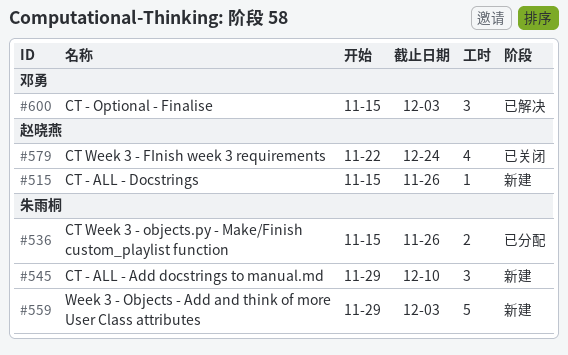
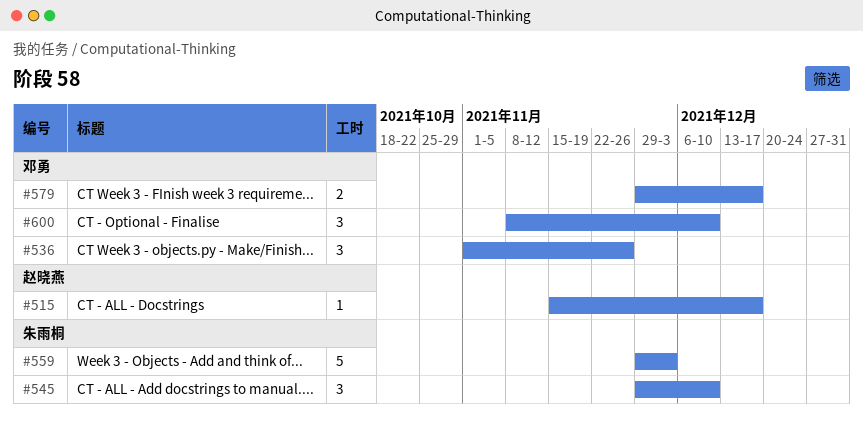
#515, due: Nov 26 -> Dec 17
#536, owner: 朱雨桐 -> 邓勇
#536, estimate: 2 -> 3
#536, start: Nov 15 -> Nov 1
#579, owner: 赵晓燕 -> 邓勇
#579, estimate: 4 -> 2
#579, start: Nov 22 -> Nov 29
#579, due: Dec 24 -> Dec 17
#600, start: Nov 15 -> Nov 8
#600, due: Dec 3 -> Dec 10

